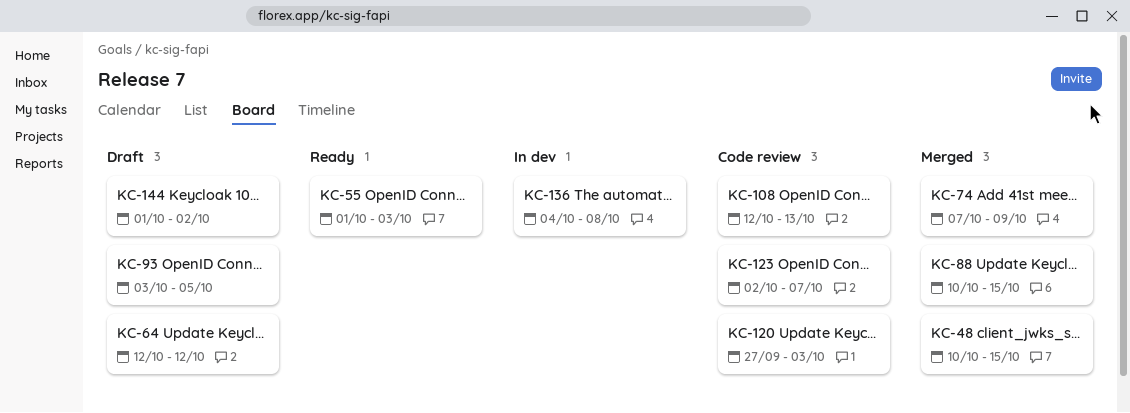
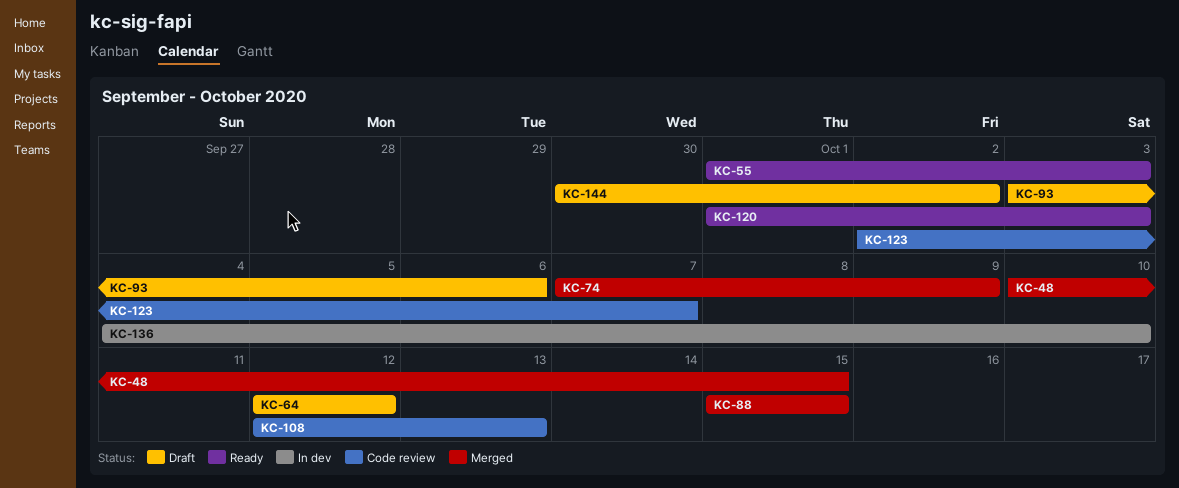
KC-88, start: Oct 10 -> Oct 15
KC-93, due: Oct 5 -> Oct 6
KC-120, status: Code review -> Ready
KC-120, start: Sep 27 -> Oct 1
KC-136, due: Oct 8 -> Oct 10
KC-144, start: Oct 1 -> Sep 30

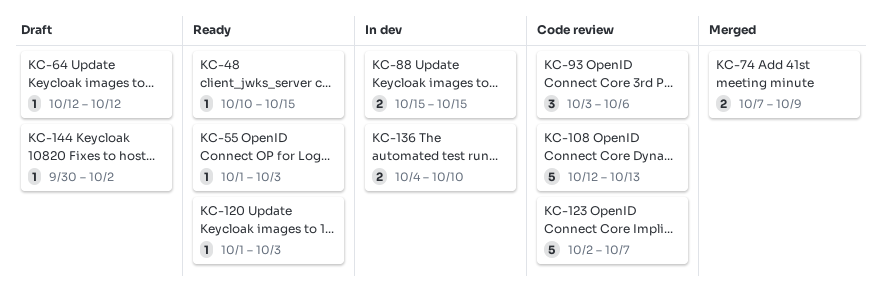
KC-48, status: Merged -> Ready
KC-88, status: Merged -> In dev
KC-93, status: Draft -> Code review

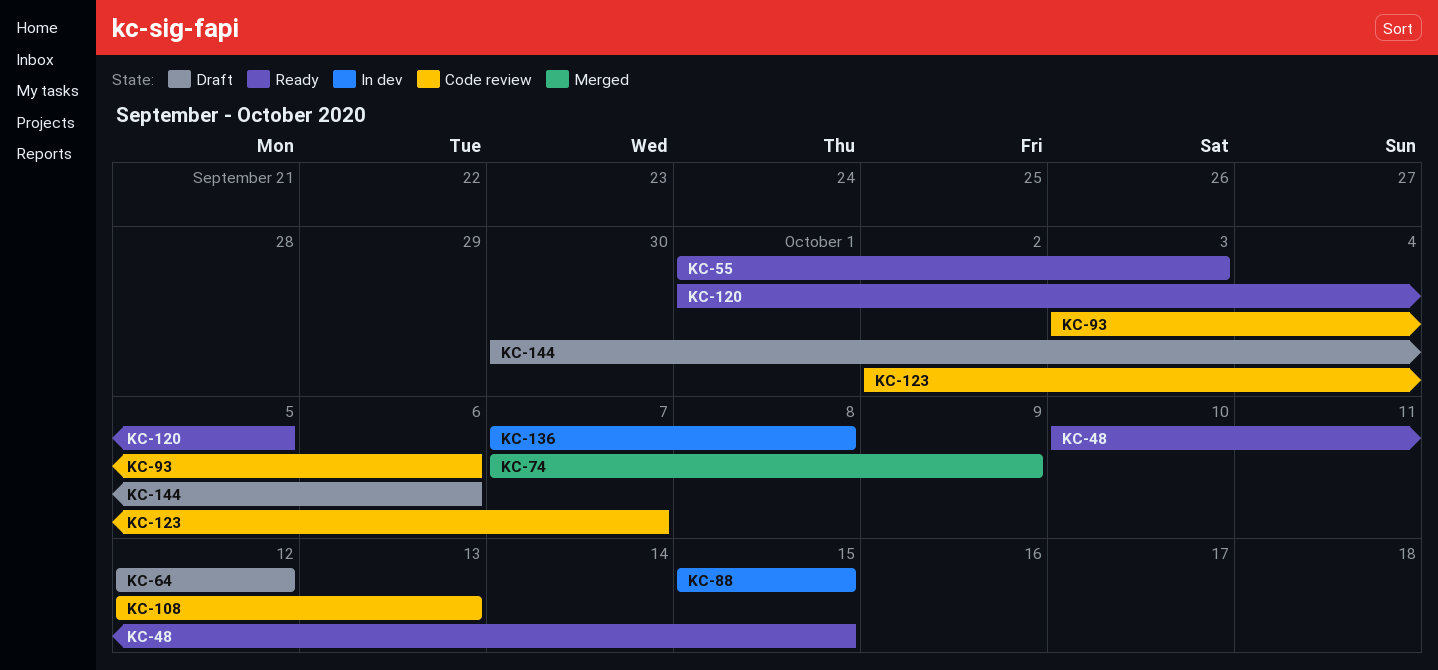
KC-120, due: Oct 3 -> Oct 5
KC-136, start: Oct 4 -> Oct 7
KC-136, due: Oct 10 -> Oct 8
KC-144, due: Oct 2 -> Oct 6

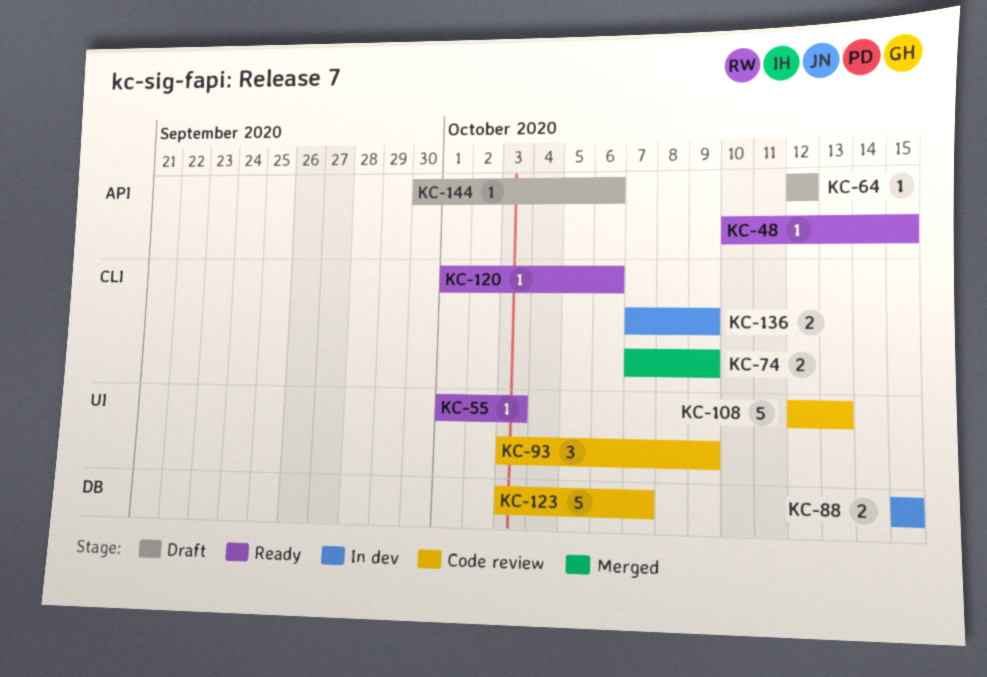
KC-93, due: Oct 6 -> Oct 9
KC-120, due: Oct 5 -> Oct 6
KC-123, start: Oct 2 -> Oct 3
KC-136, due: Oct 8 -> Oct 9

